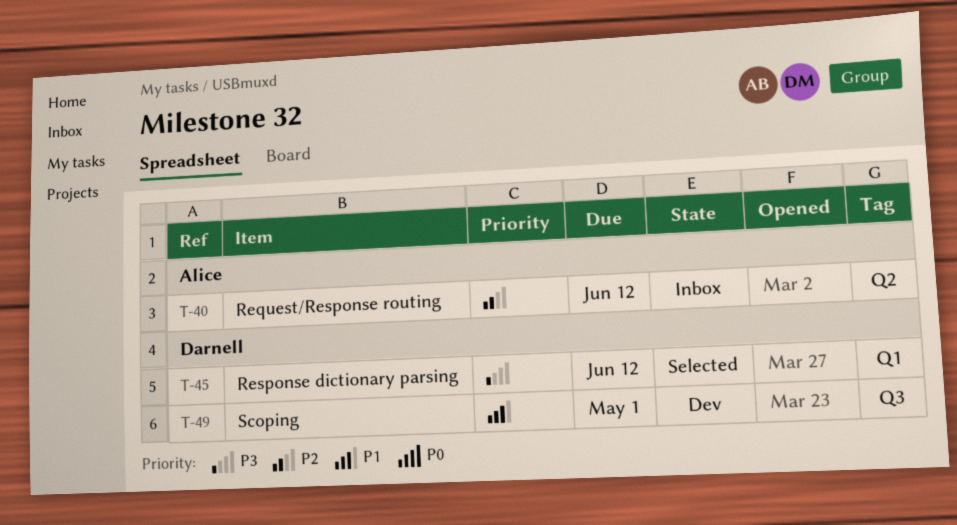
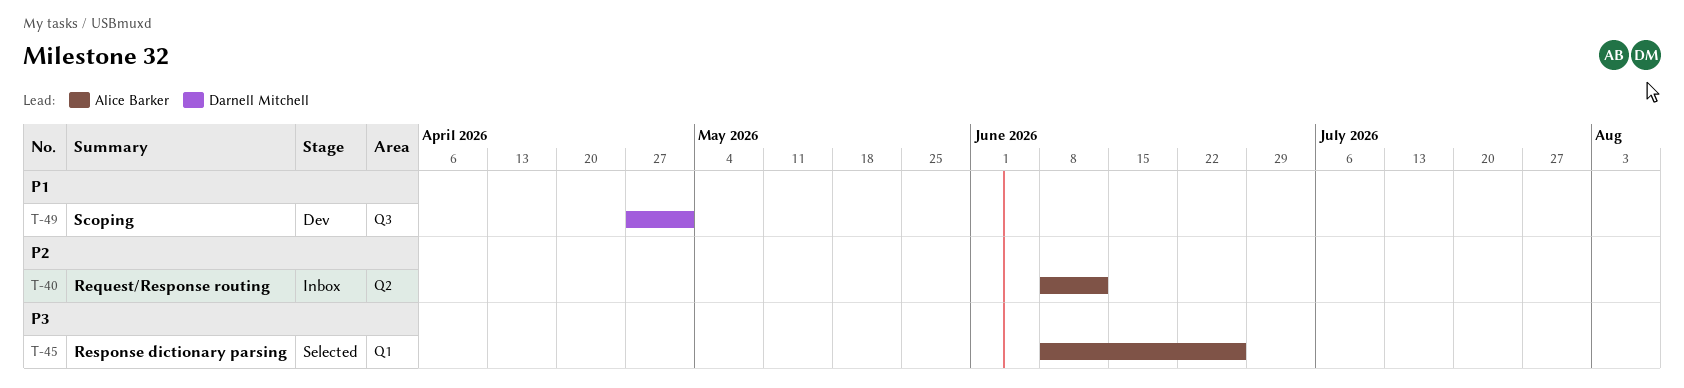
T-45, owner: Darnell Mitchell -> Alice Barker
T-45, due: Jun 12 -> Jun 26

